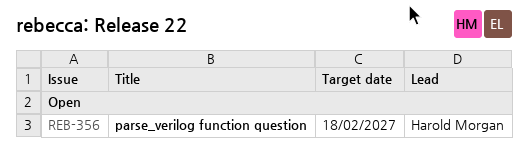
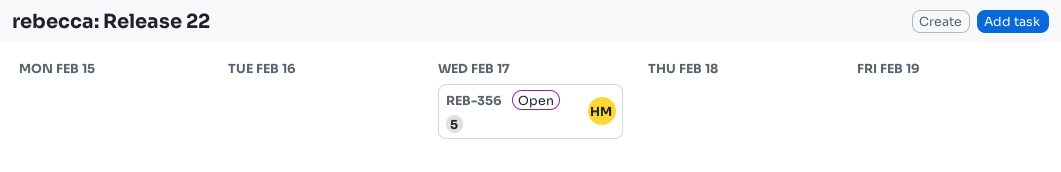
REB-356, due: Feb 18 -> Feb 17

